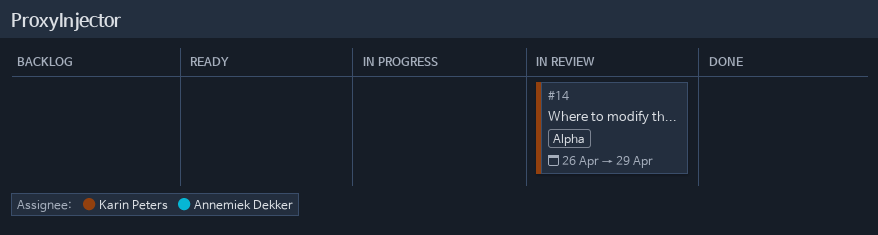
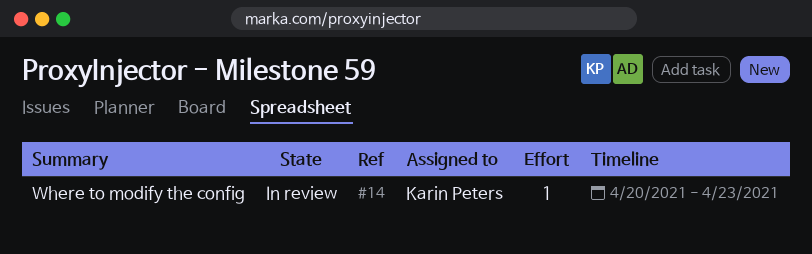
#14, start: Apr 26 -> Apr 20
#14, due: Apr 29 -> Apr 23

